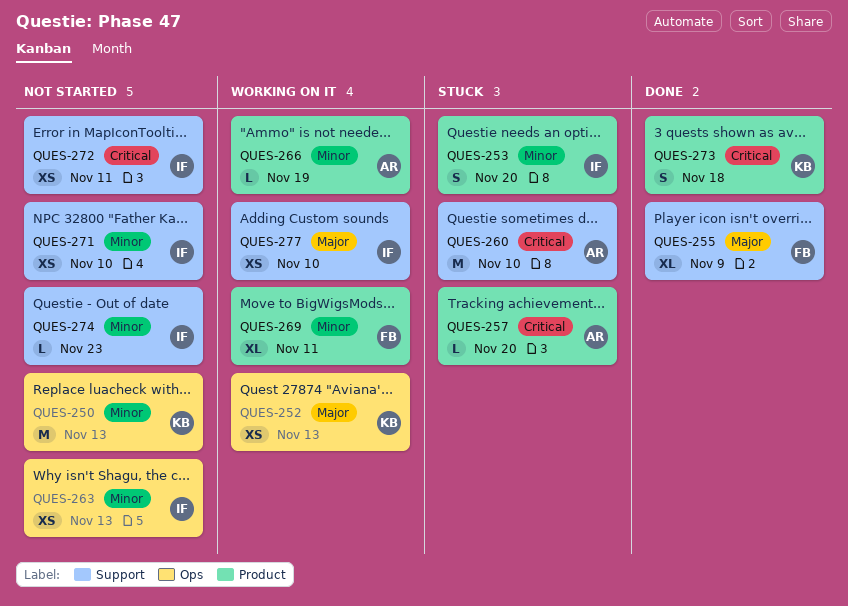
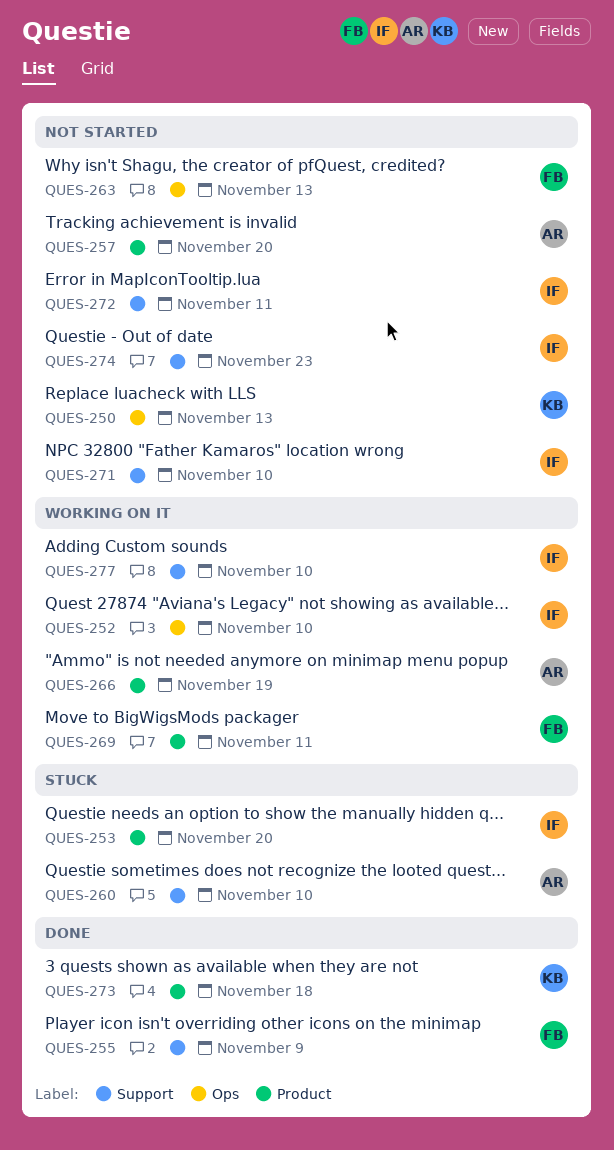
QUES-252, owner: KB -> IF
QUES-252, due: Nov 13 -> Nov 10
QUES-257, status: Stuck -> Not started
QUES-263, owner: IF -> FB

